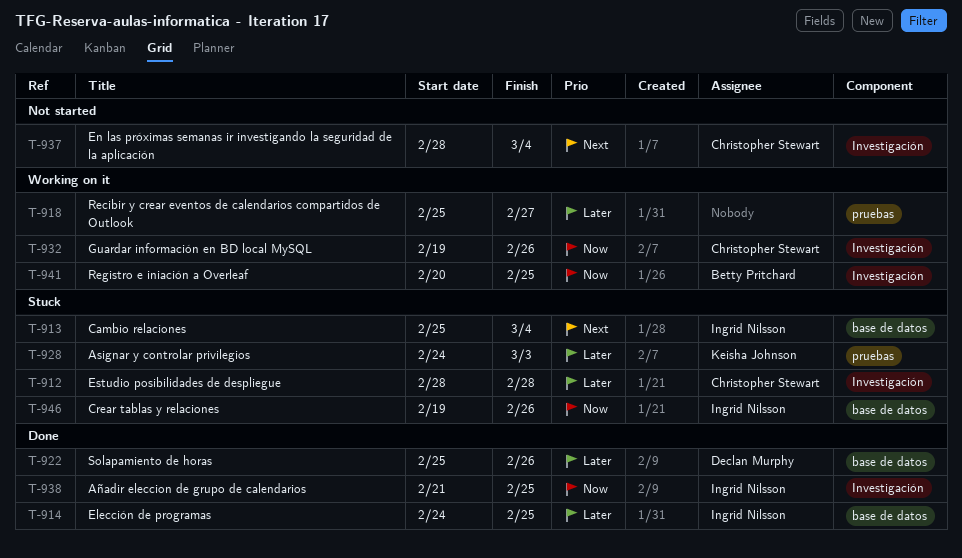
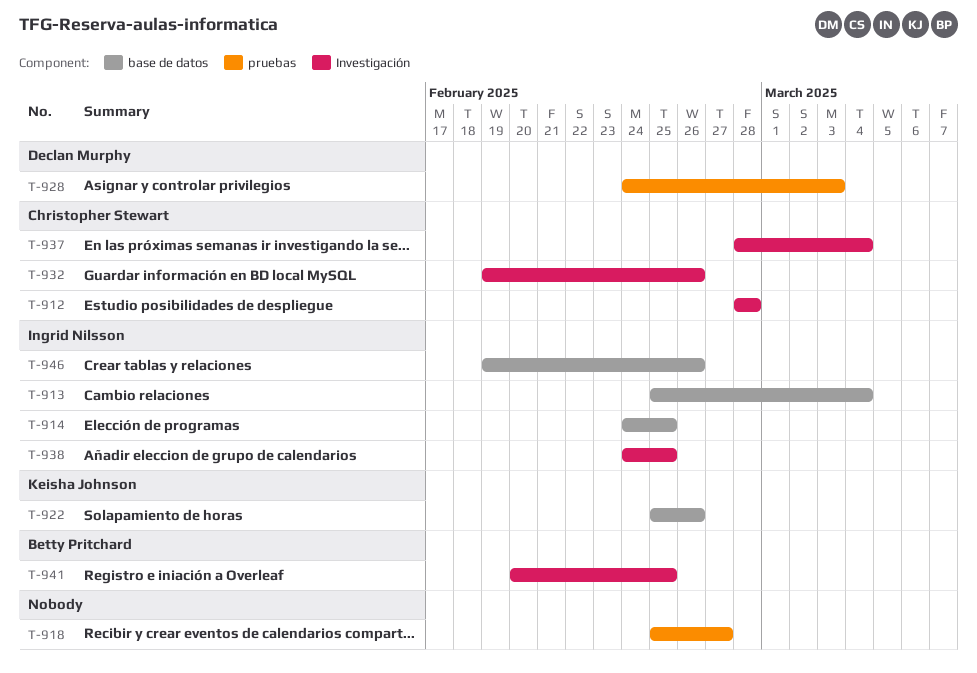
T-922, owner: Declan Murphy -> Keisha Johnson
T-928, owner: Keisha Johnson -> Declan Murphy
T-938, start: Feb 21 -> Feb 24

